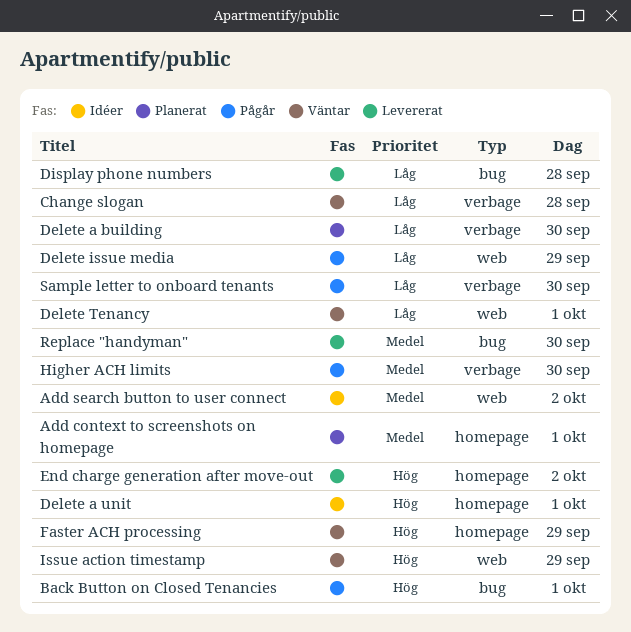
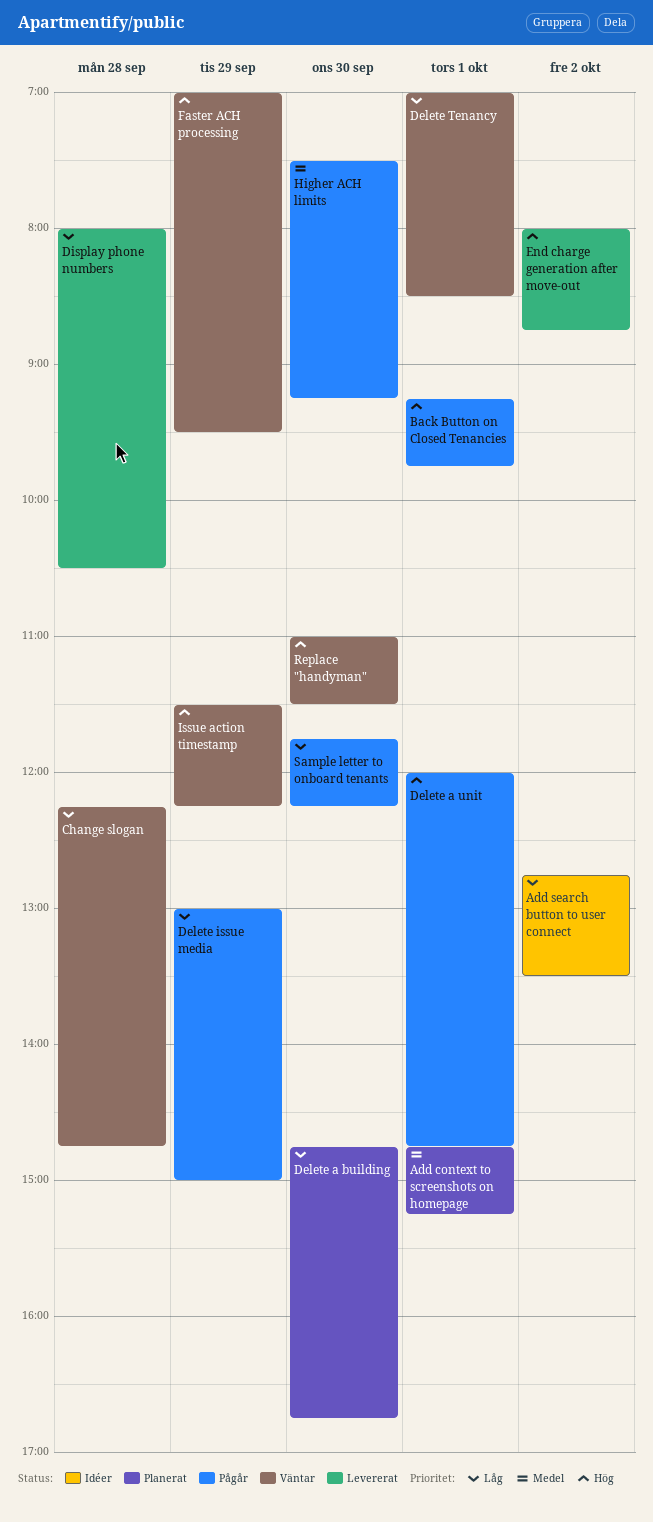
Add search button to user connect, priority: Medel -> Låg
Delete a unit, status: Idéer -> Pågår
Replace "handyman", status: Levererat -> Väntar
Replace "handyman", priority: Medel -> Hög

